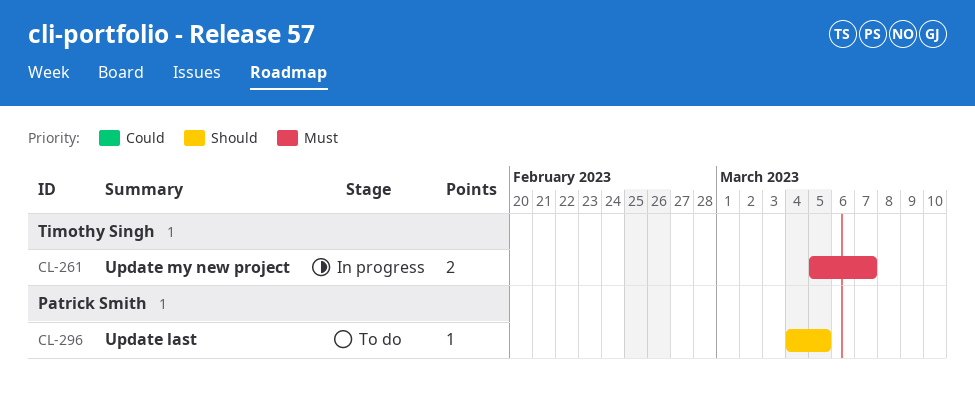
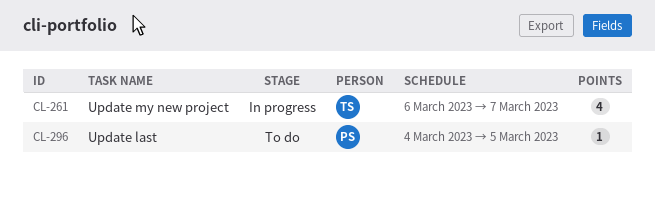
CL-261, estimate: 2 -> 4
CL-261, start: Mar 5 -> Mar 6

